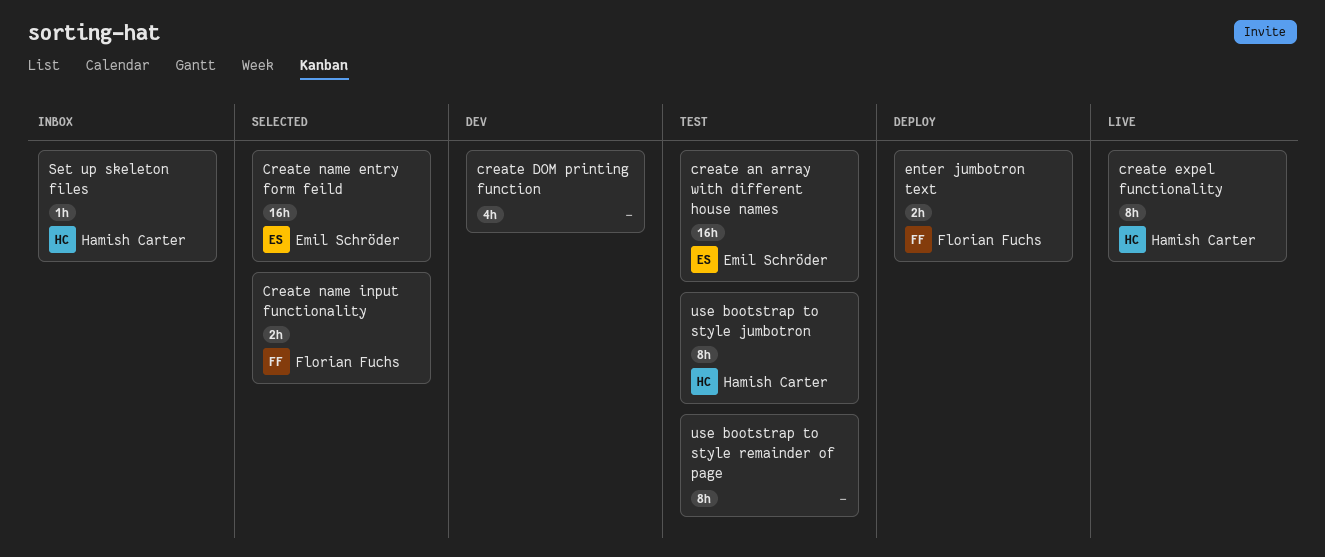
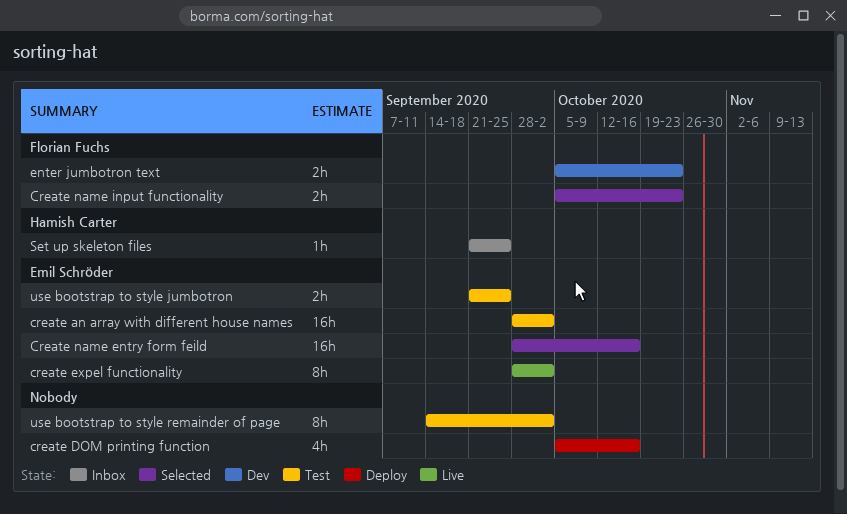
create DOM printing function, status: Dev -> Deploy
create expel functionality, owner: Hamish Carter -> Emil Schröder
enter jumbotron text, status: Deploy -> Dev
use bootstrap to style jumbotron, owner: Hamish Carter -> Emil Schröder
use bootstrap to style jumbotron, estimate: 8h -> 2h

